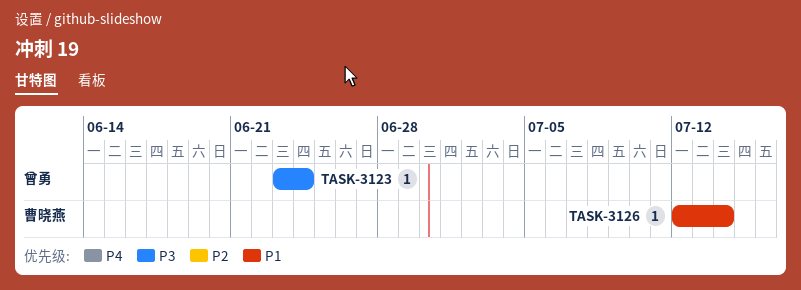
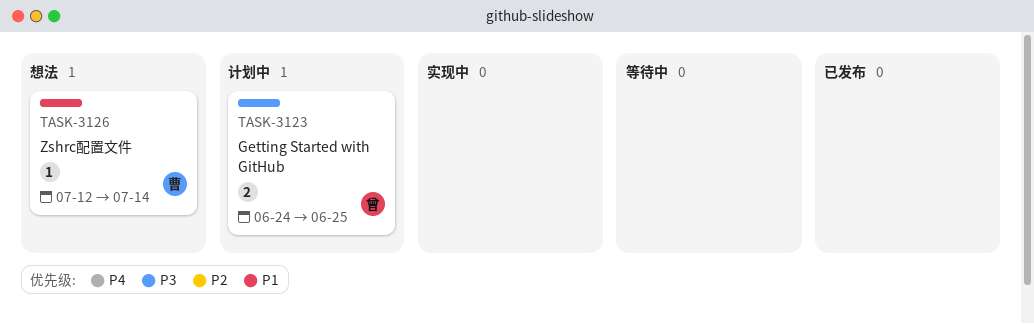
TASK-3123, estimate: 1 -> 2
TASK-3123, start: Jun 23 -> Jun 24
TASK-3123, due: Jun 24 -> Jun 25

